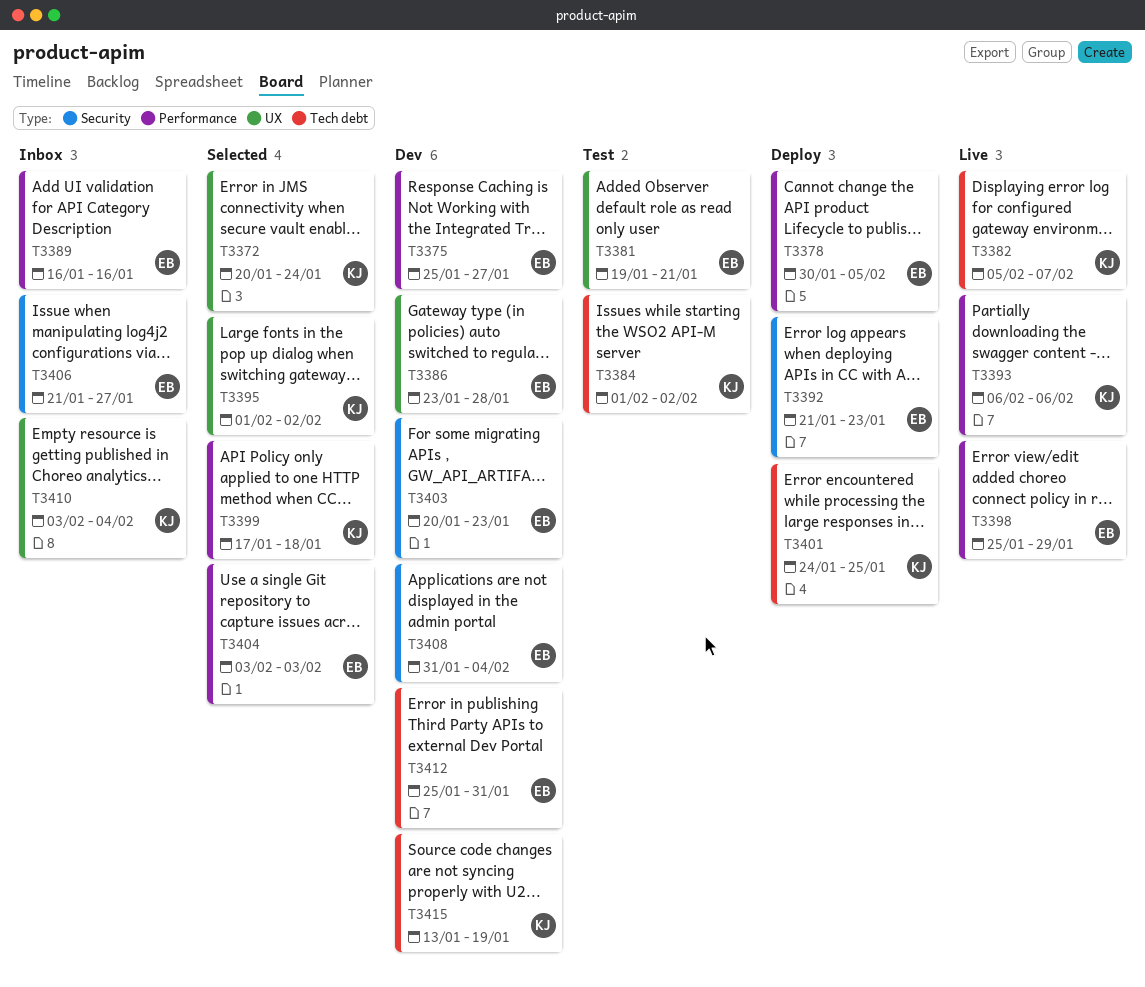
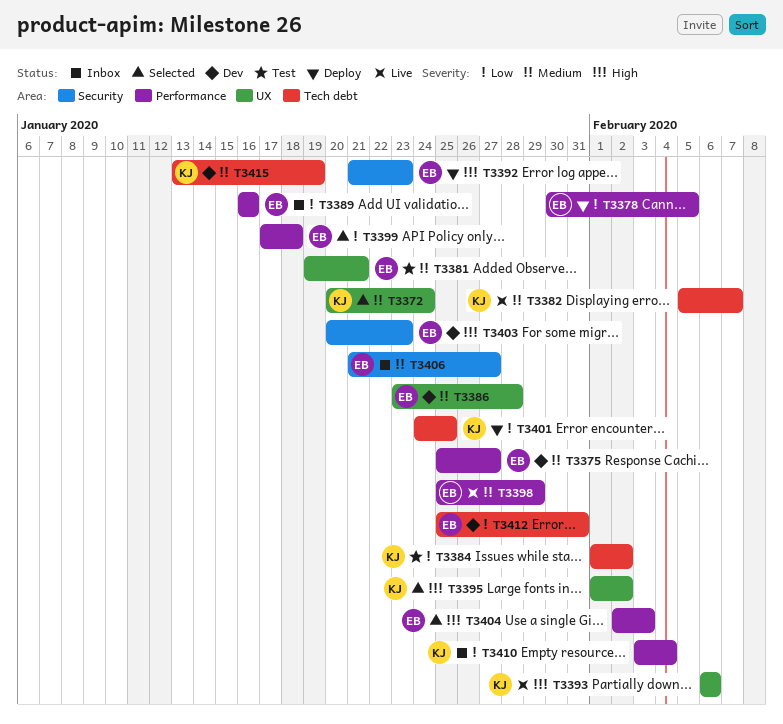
T3393, label: Performance -> UX
T3399, owner: KJ -> EB
T3404, start: Feb 3 -> Feb 2
T3408: present -> none
T3410, label: UX -> Performance

